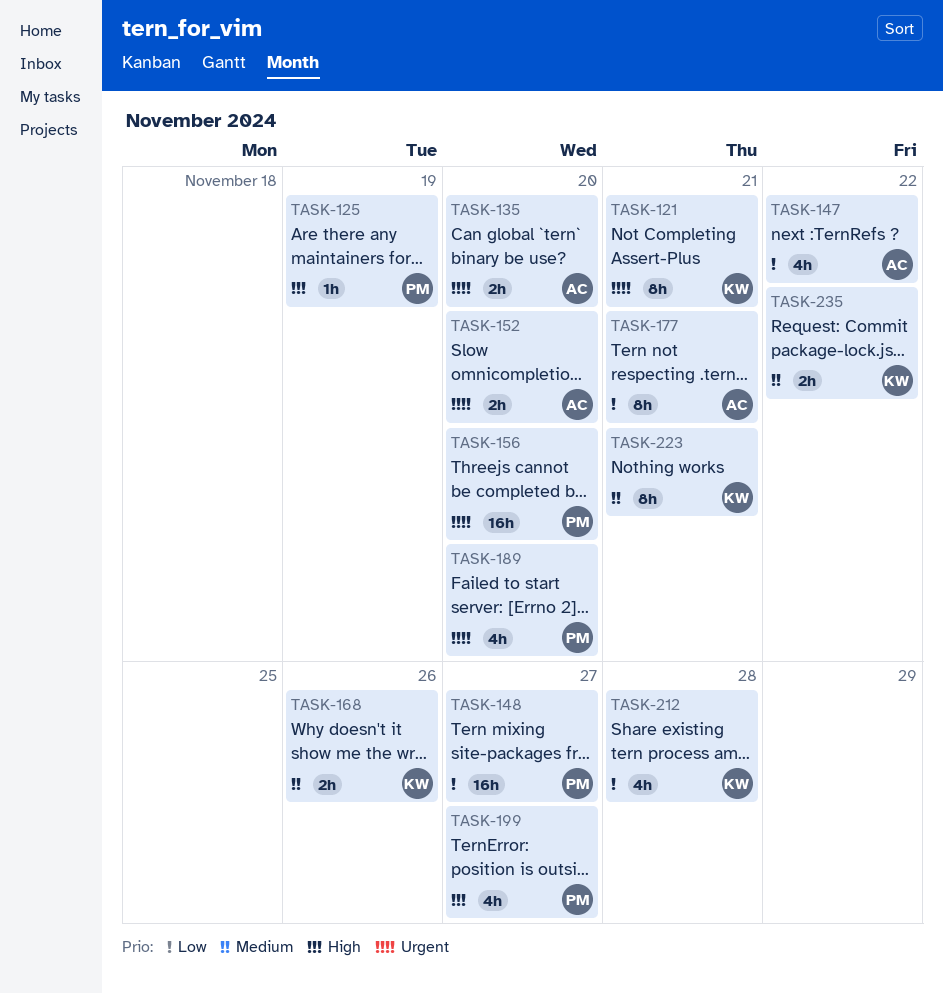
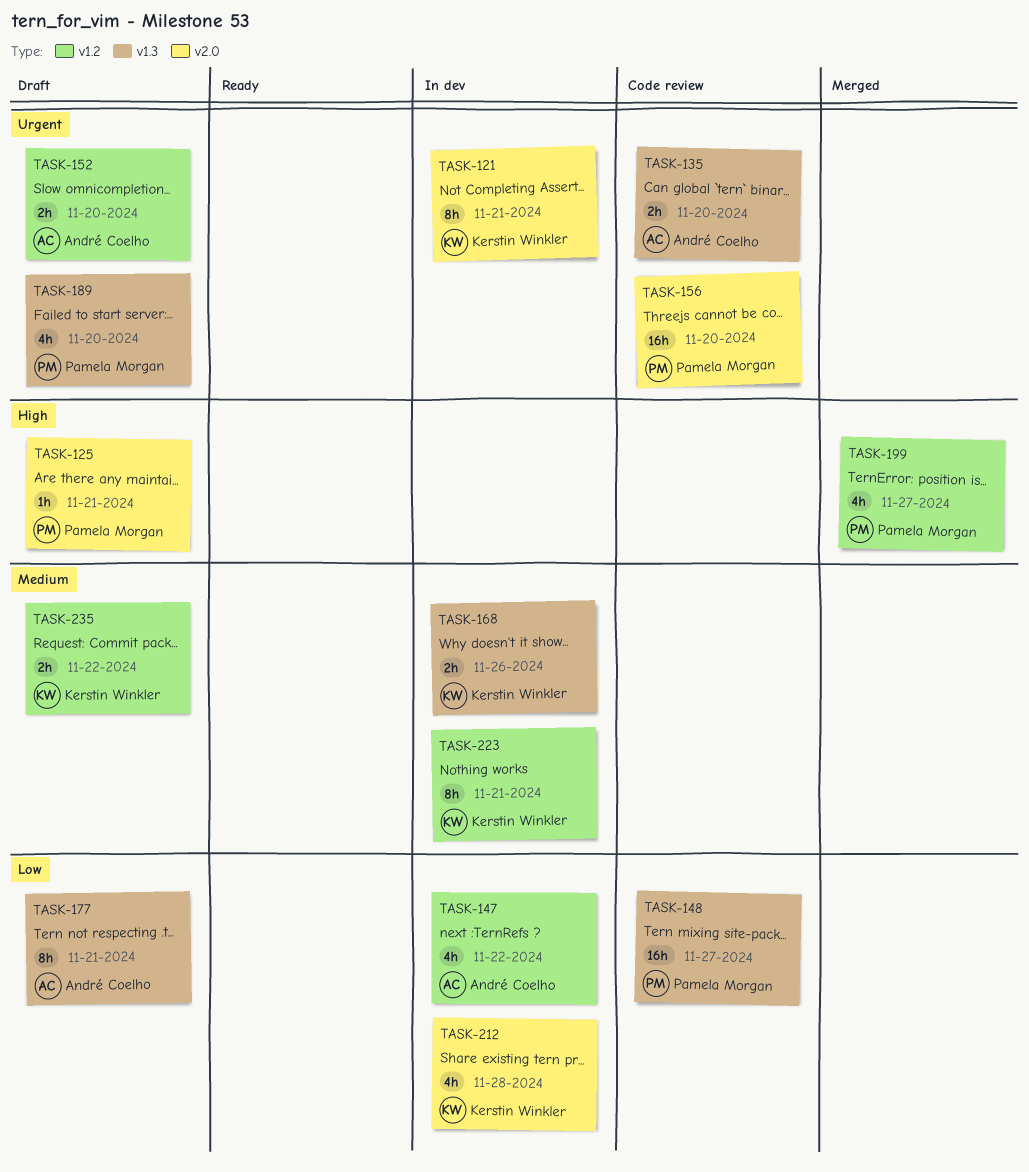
TASK-125, due: Nov 19 -> Nov 21

